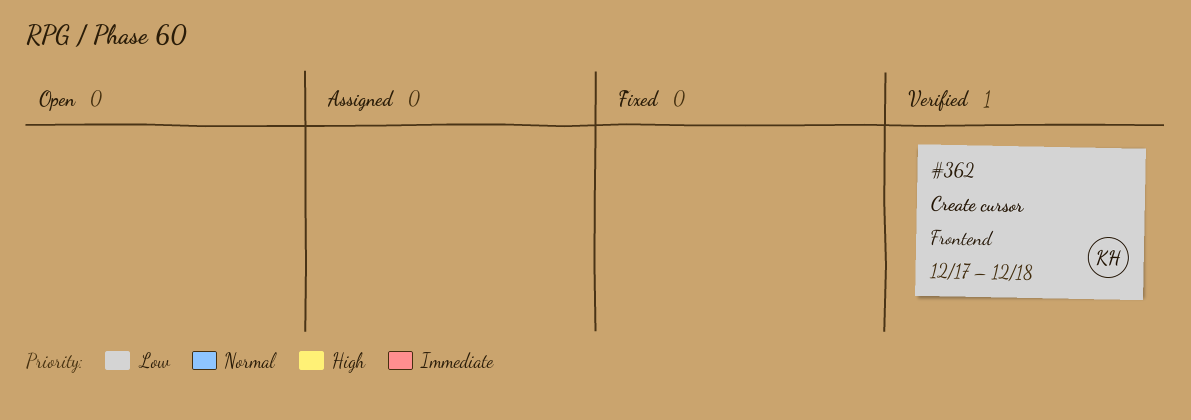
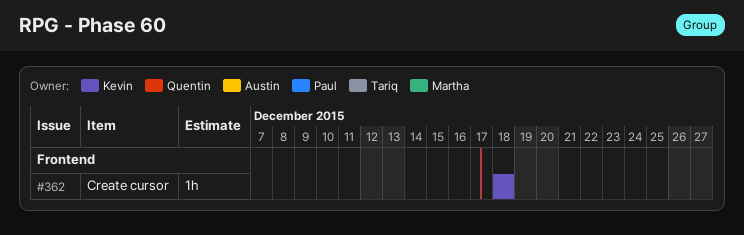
#362, start: Dec 17 -> Dec 18

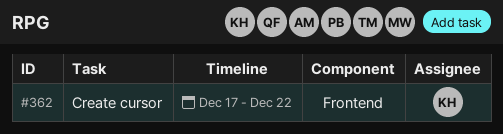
#362, start: Dec 18 -> Dec 17
#362, due: Dec 18 -> Dec 22

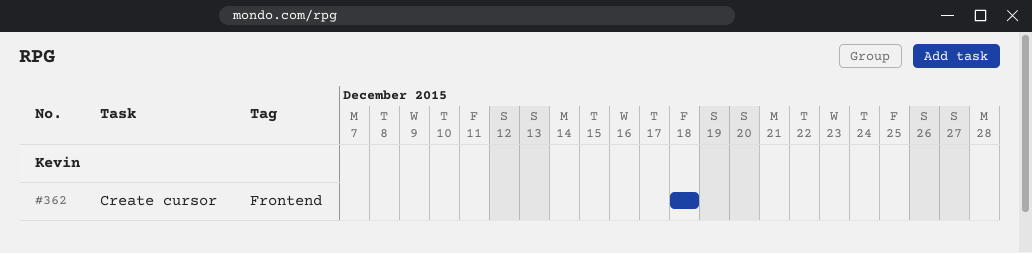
#362, start: Dec 17 -> Dec 18
#362, due: Dec 22 -> Dec 18

